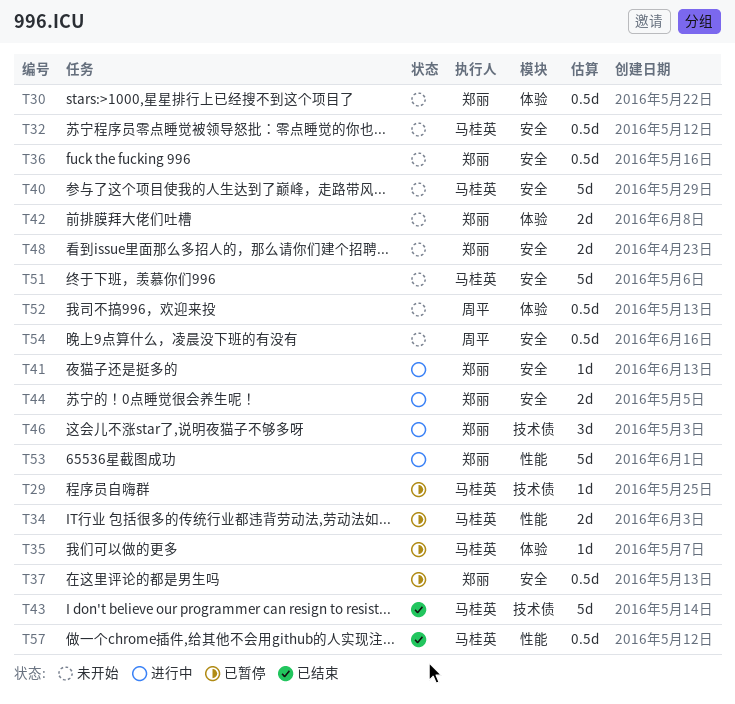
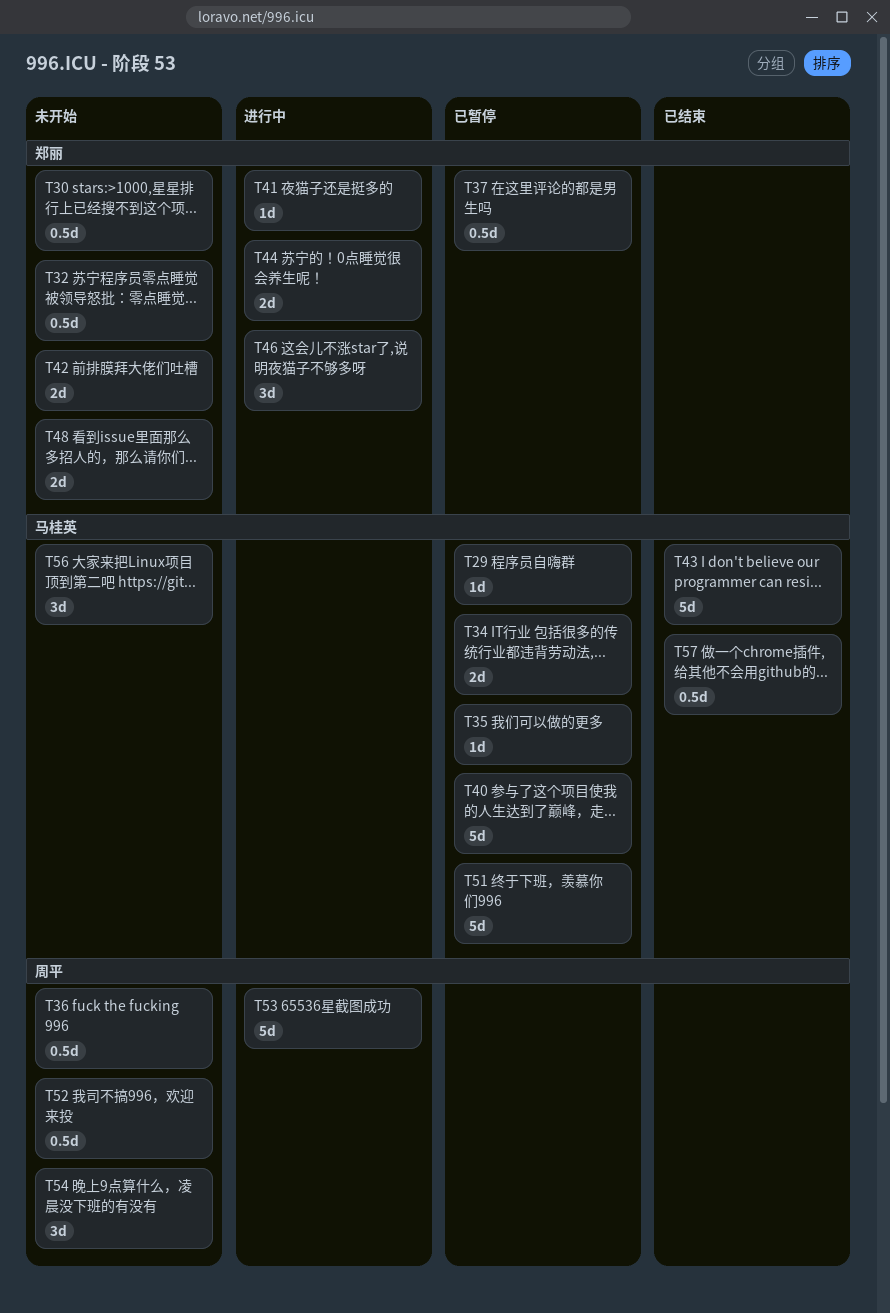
T32, owner: 马桂英 -> 郑丽
T36, owner: 郑丽 -> 周平
T40, status: 未开始 -> 已暂停
T51, status: 未开始 -> 已暂停
T53, owner: 郑丽 -> 周平
T54, estimate: 0.5d -> 3d
T56: none -> present

